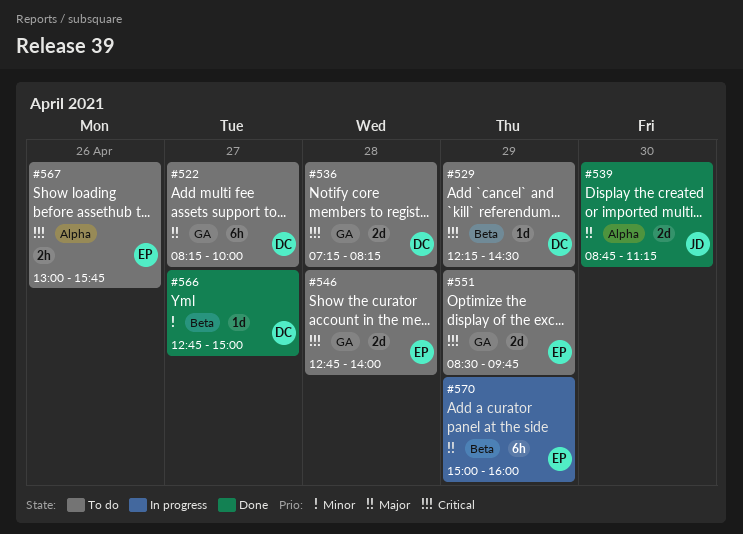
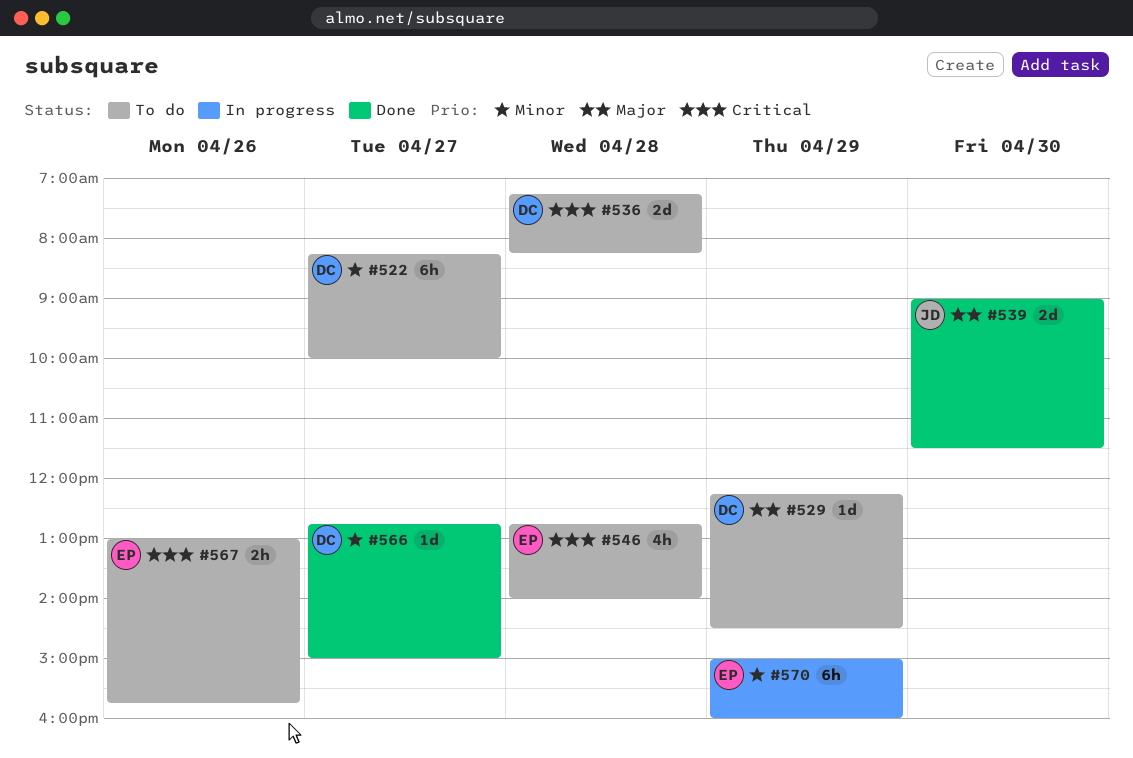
#522, priority: Major -> Minor
#529, priority: Critical -> Major
#539, begins: 08:45 -> 09:00
#539, ends: 11:15 -> 11:30
#546, estimate: 2d -> 4h
#551: present -> none
#570, priority: Major -> Minor

